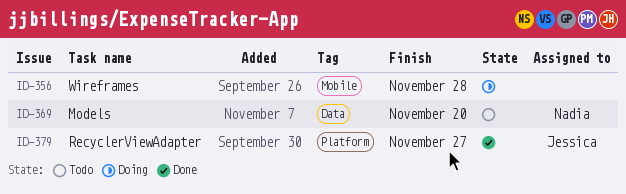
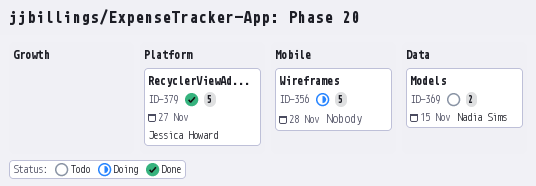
ID-369, due: Nov 20 -> Nov 15

